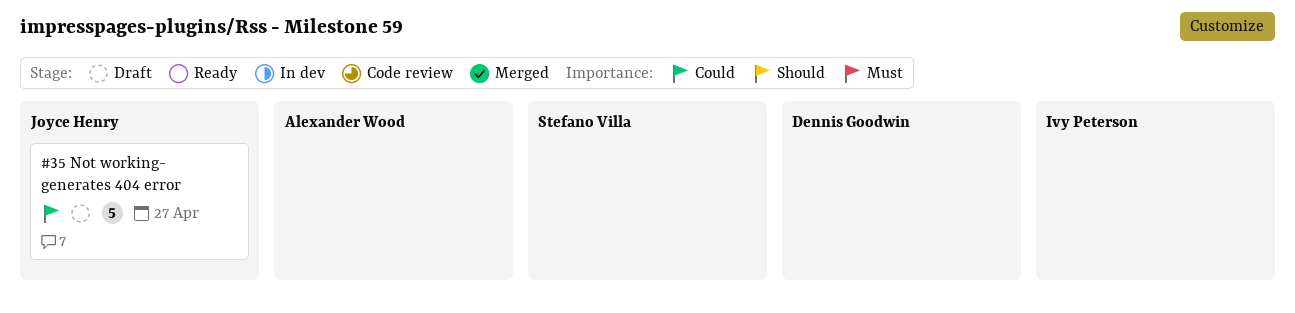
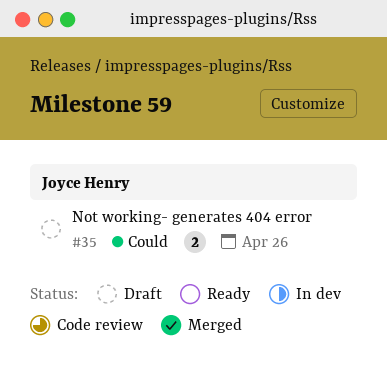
#35, estimate: 5 -> 2
#35, due: Apr 27 -> Apr 26

